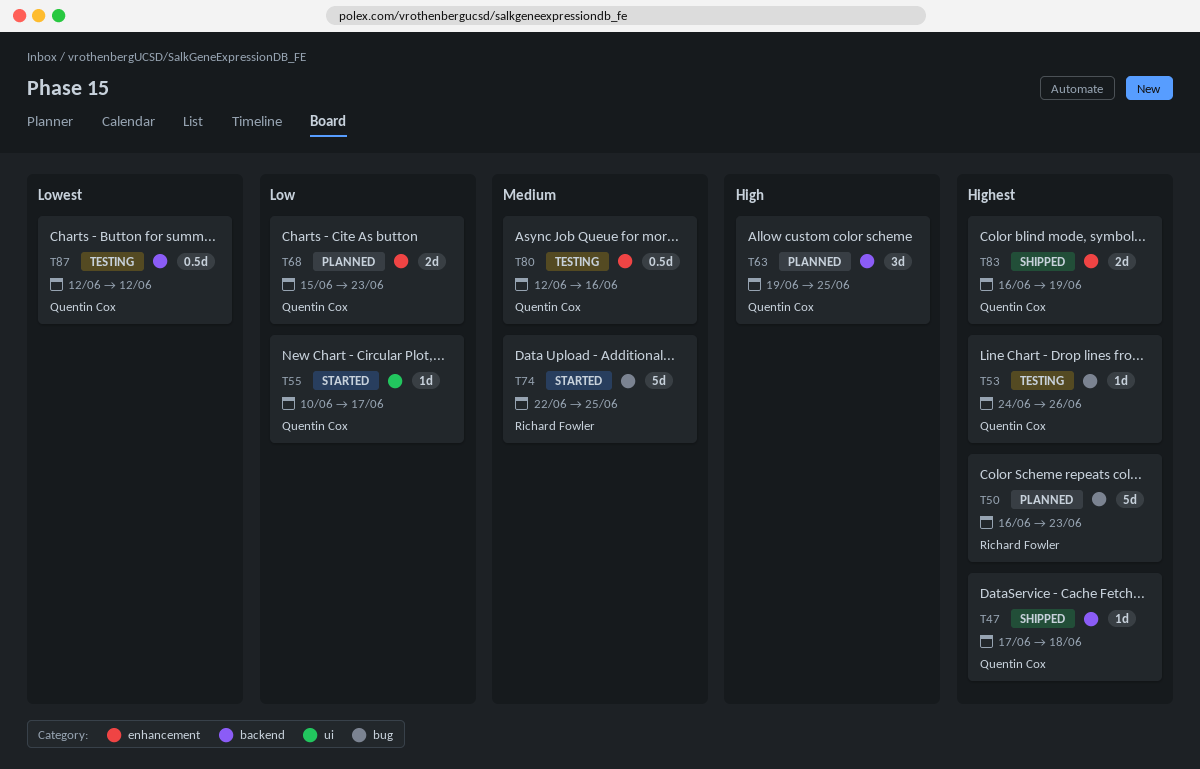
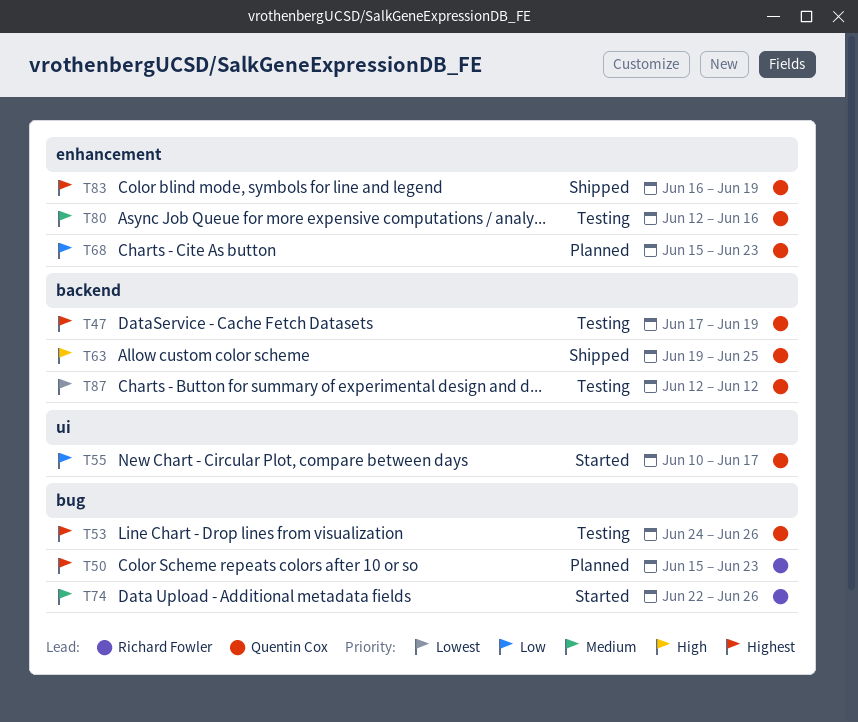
T47, status: Shipped -> Testing
T47, due: Jun 18 -> Jun 19
T50, start: Jun 16 -> Jun 15
T63, status: Planned -> Shipped
T74, due: Jun 25 -> Jun 26

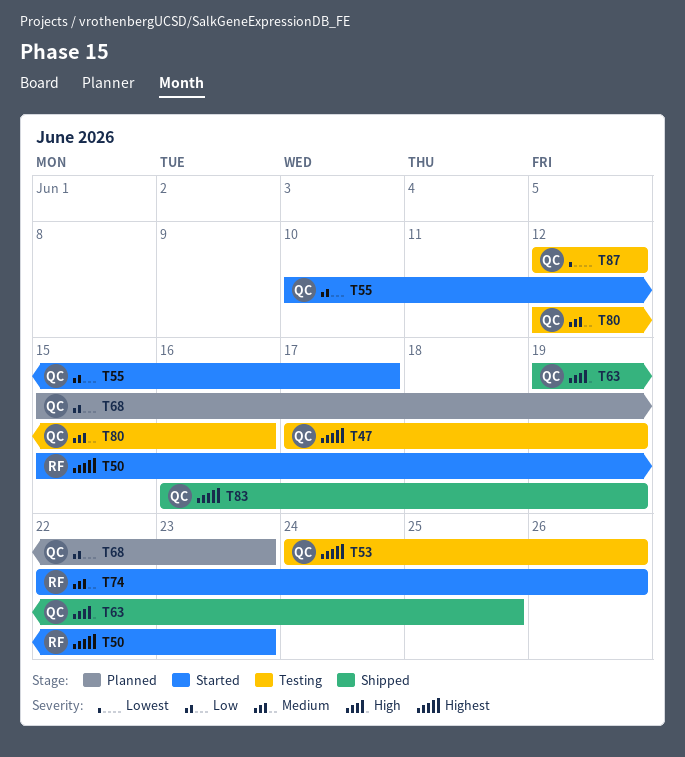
T50, status: Planned -> Started

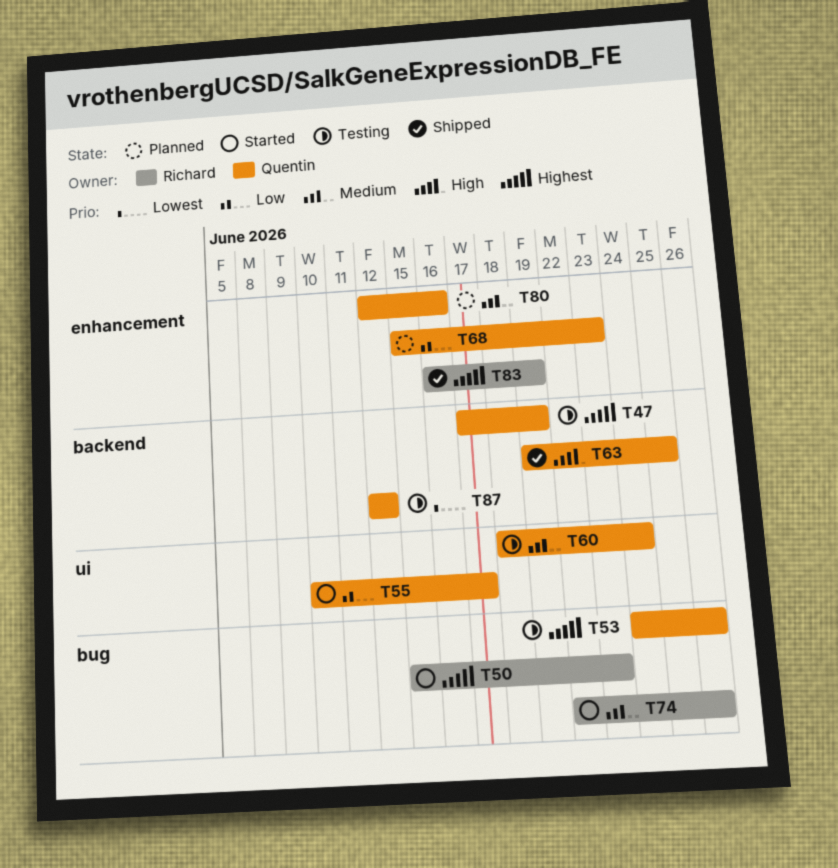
T60: none -> present
T80, status: Testing -> Planned
T83, owner: Quentin -> Richard

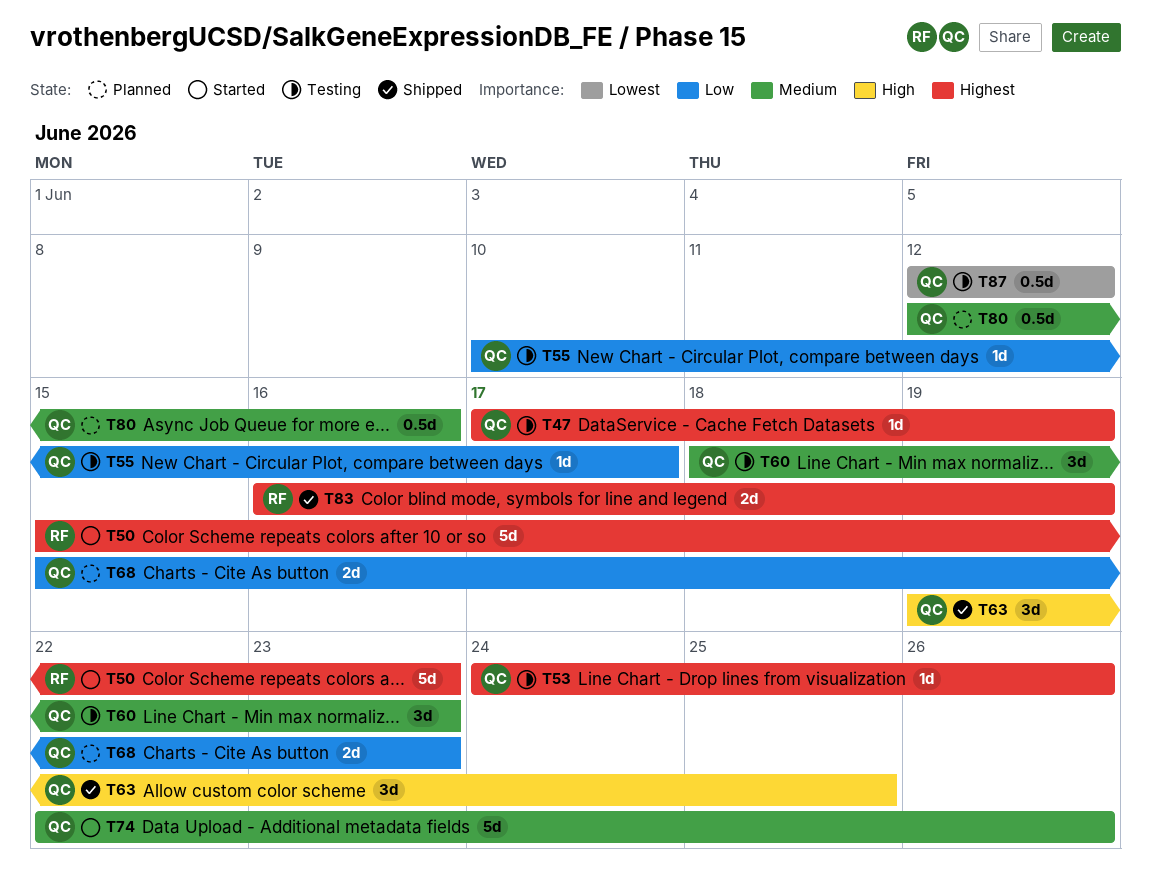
T55, status: Started -> Testing
T60, due: Jun 24 -> Jun 23
T74, owner: Richard -> Quentin

